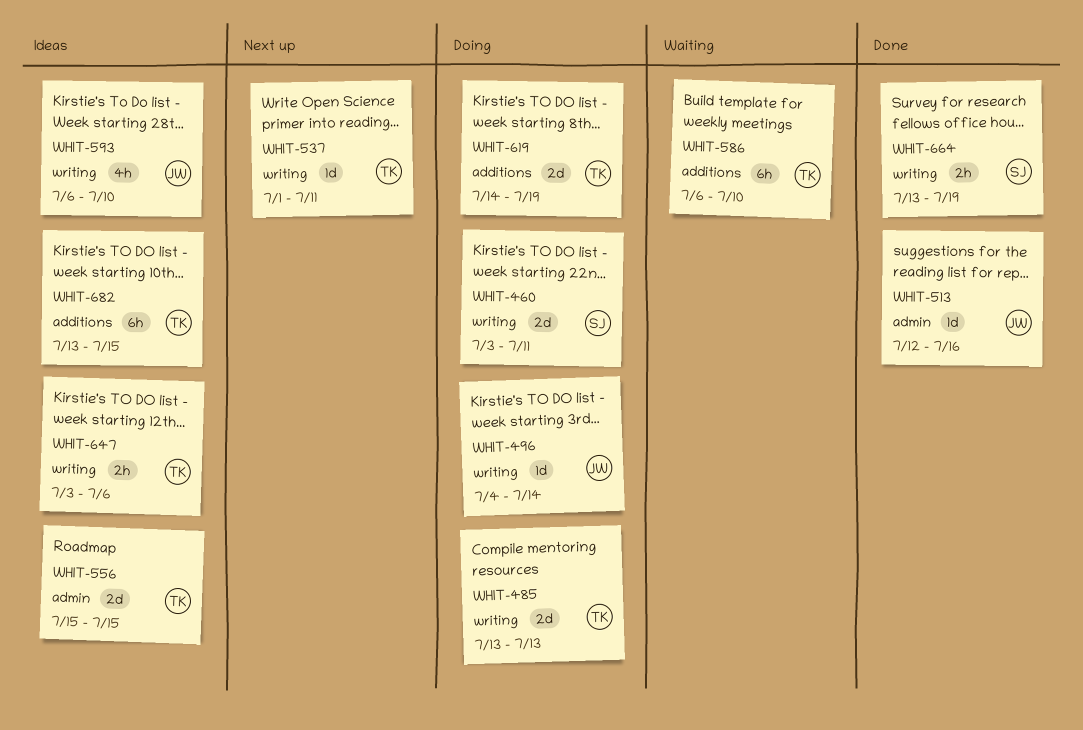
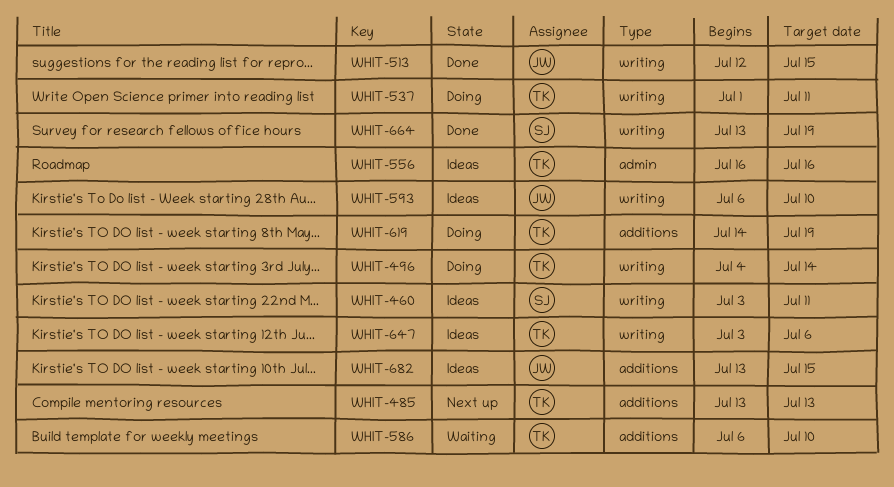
WHIT-460, status: Doing -> Ideas
WHIT-485, status: Doing -> Next up
WHIT-485, label: writing -> additions
WHIT-496, owner: JW -> TK
WHIT-513, label: admin -> writing
WHIT-513, due: Jul 16 -> Jul 15
WHIT-537, status: Next up -> Doing
WHIT-556, start: Jul 15 -> Jul 16
WHIT-556, due: Jul 15 -> Jul 16
WHIT-682, owner: TK -> JW

